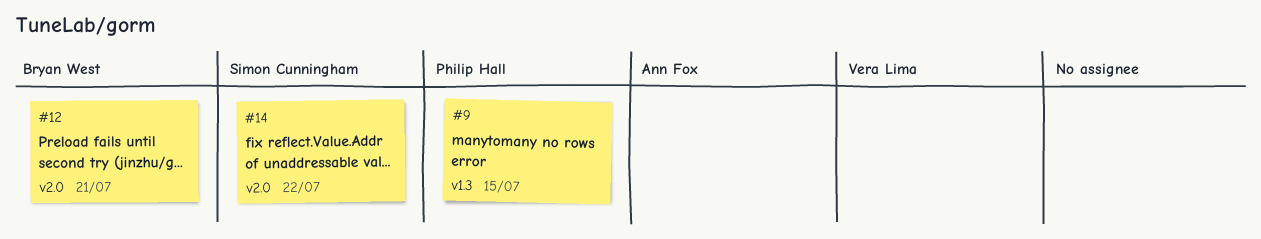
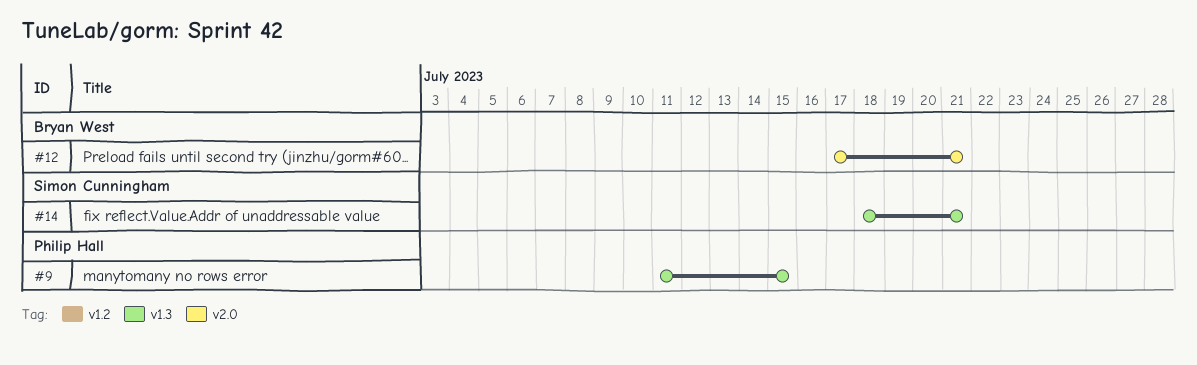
#14, label: v2.0 -> v1.3
#14, due: Jul 22 -> Jul 21

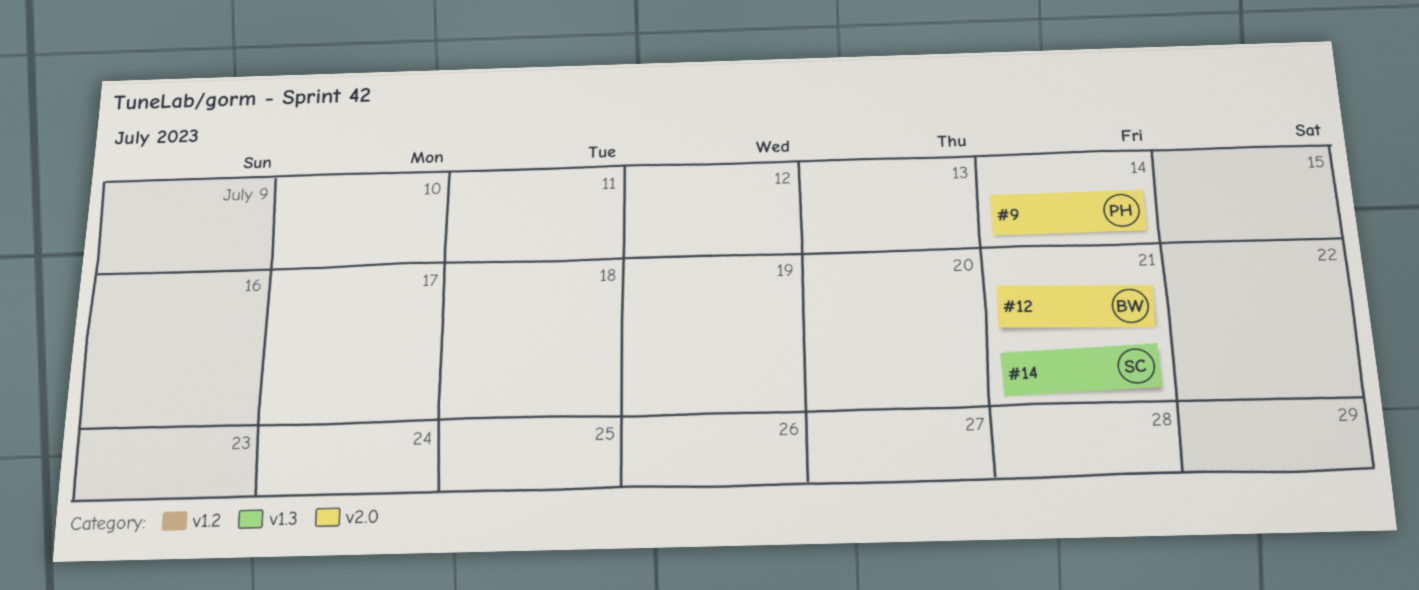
#9, label: v1.3 -> v2.0
#9, due: Jul 15 -> Jul 14

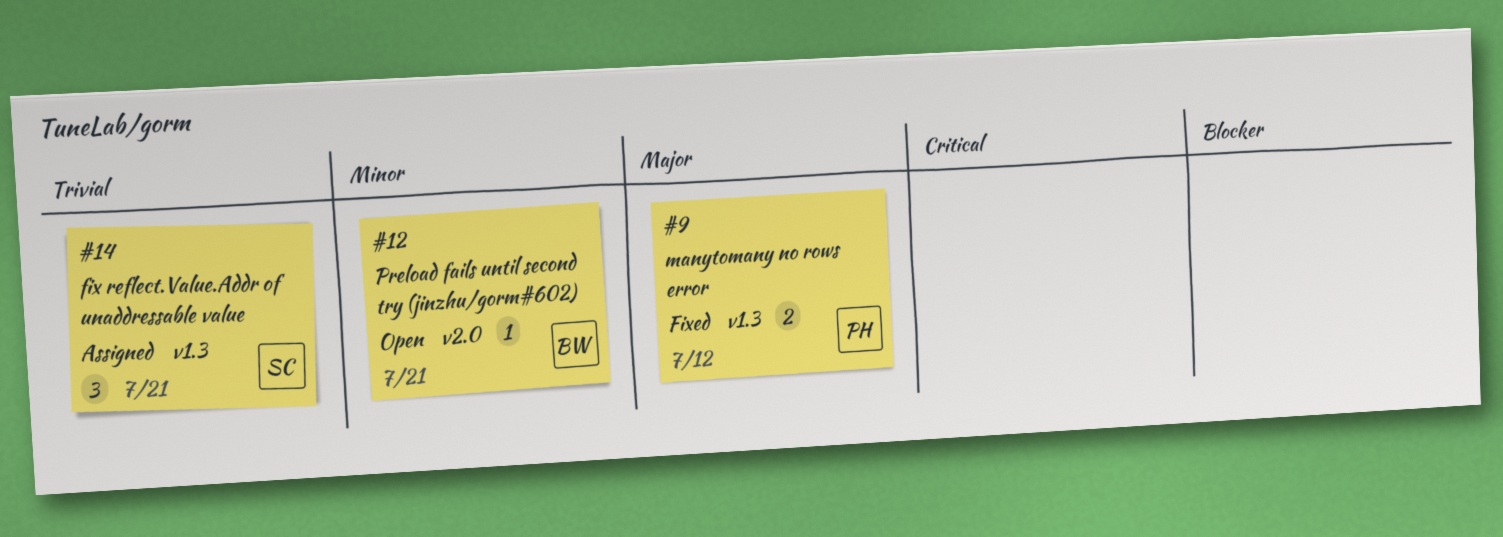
#9, label: v2.0 -> v1.3
#9, due: Jul 14 -> Jul 12

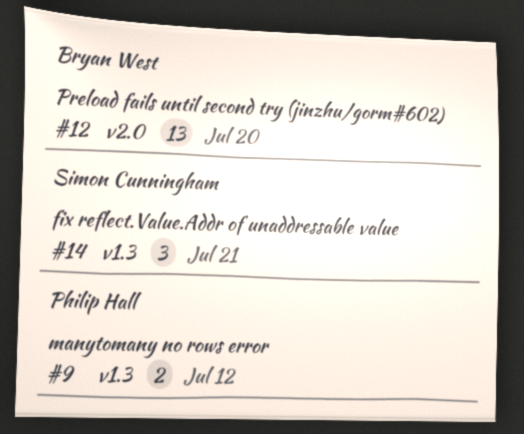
#12, estimate: 1 -> 13
#12, due: Jul 21 -> Jul 20

